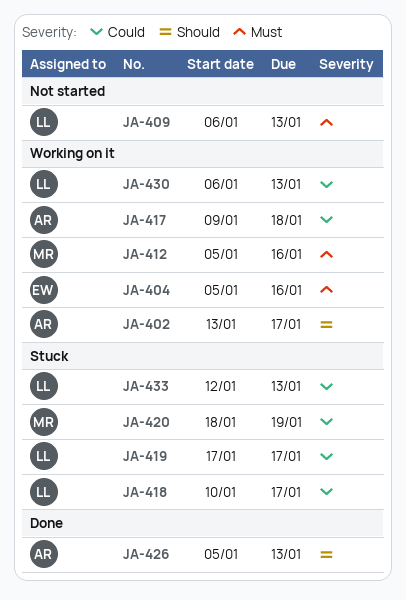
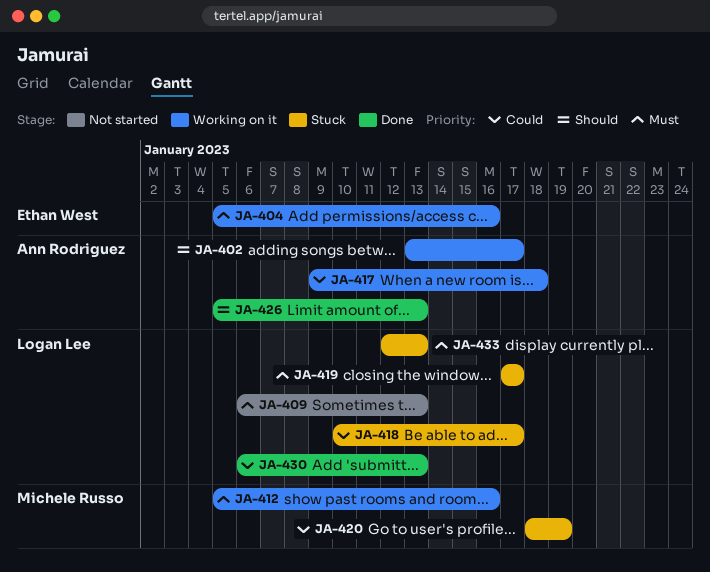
JA-419, priority: Could -> Must
JA-430, status: Working on it -> Done
JA-433, priority: Could -> Must

